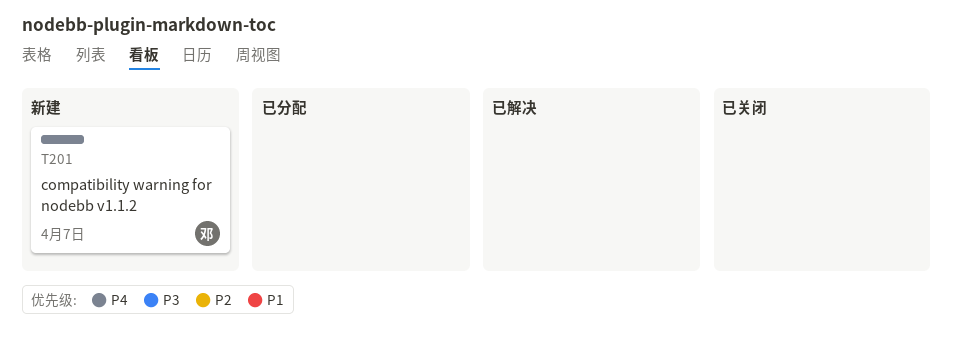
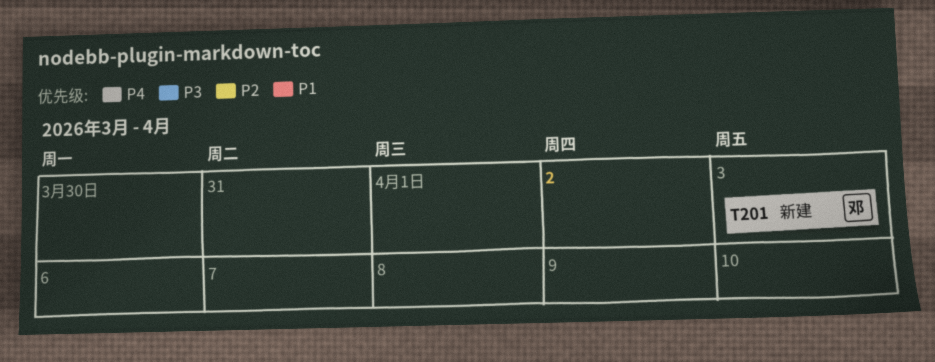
T201, due: Apr 7 -> Apr 3

